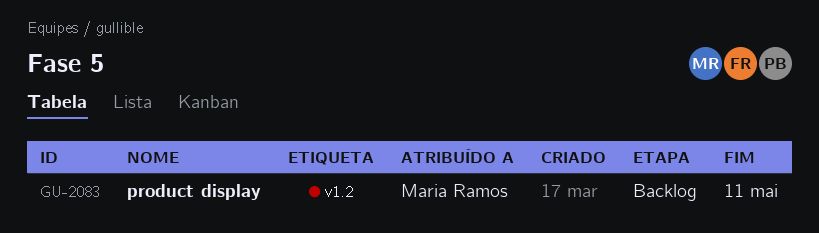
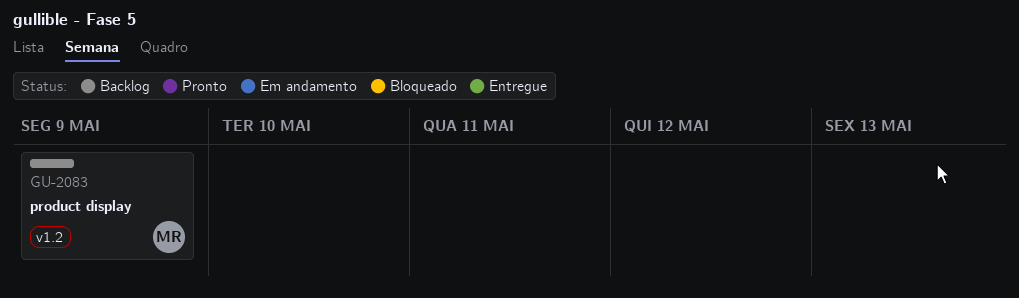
GU-2083, due: May 11 -> May 9

